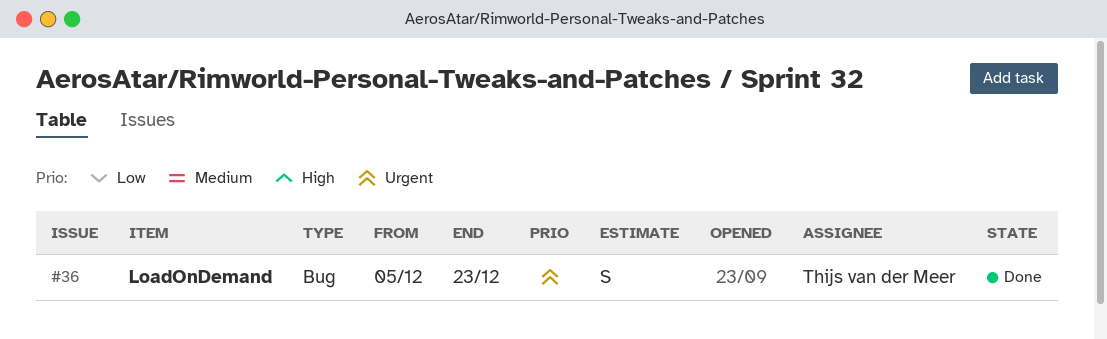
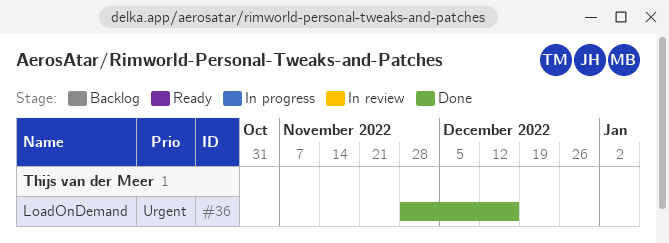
#36, start: Dec 5 -> Nov 28
#36, due: Dec 23 -> Dec 16

